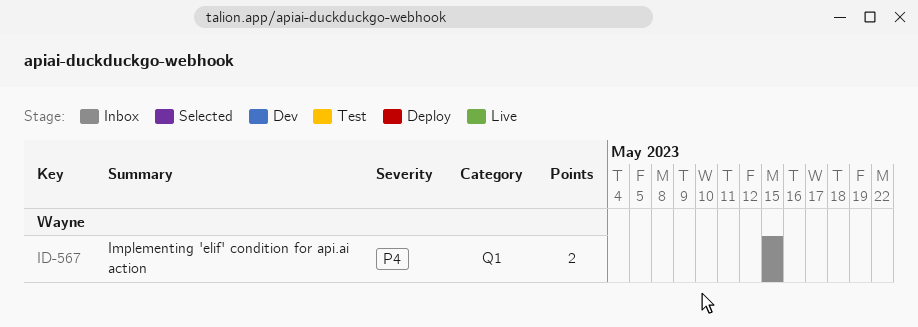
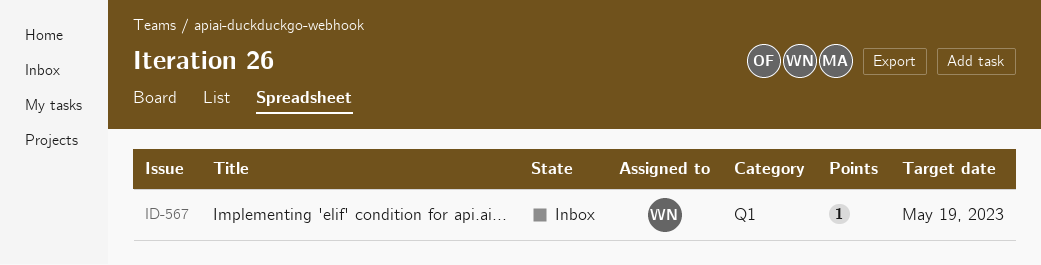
ID-567, estimate: 2 -> 1
ID-567, due: May 15 -> May 19

